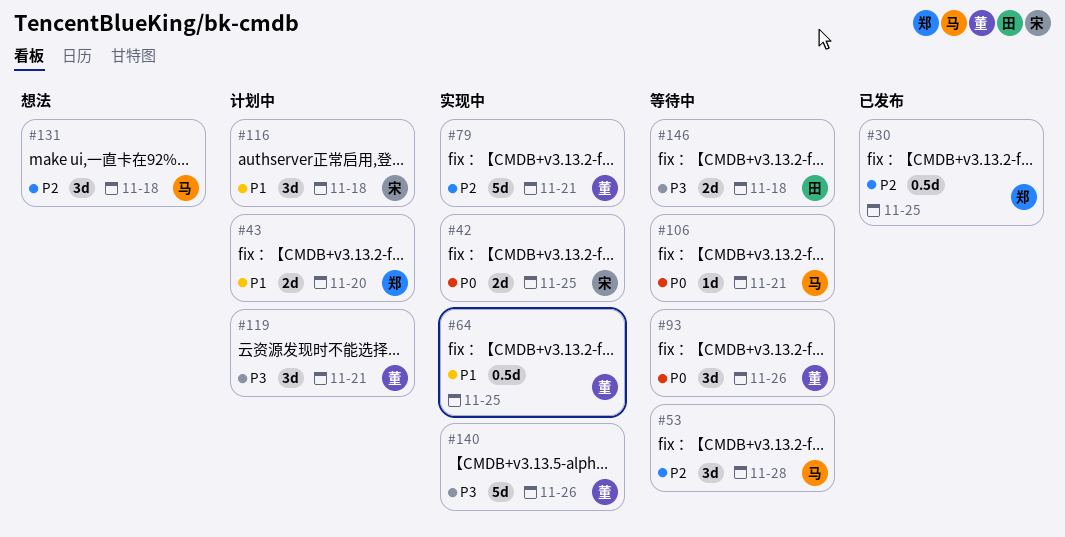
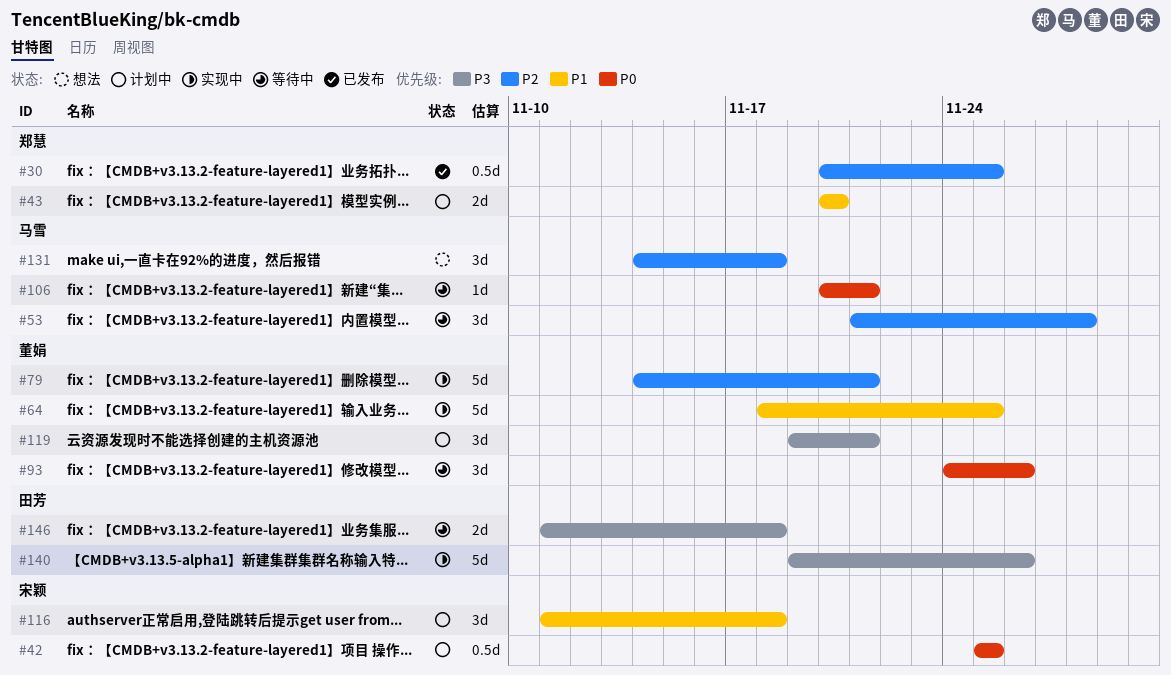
#42, status: 实现中 -> 计划中
#42, estimate: 2d -> 0.5d
#64, estimate: 0.5d -> 5d
#140, owner: 董娟 -> 田芳

